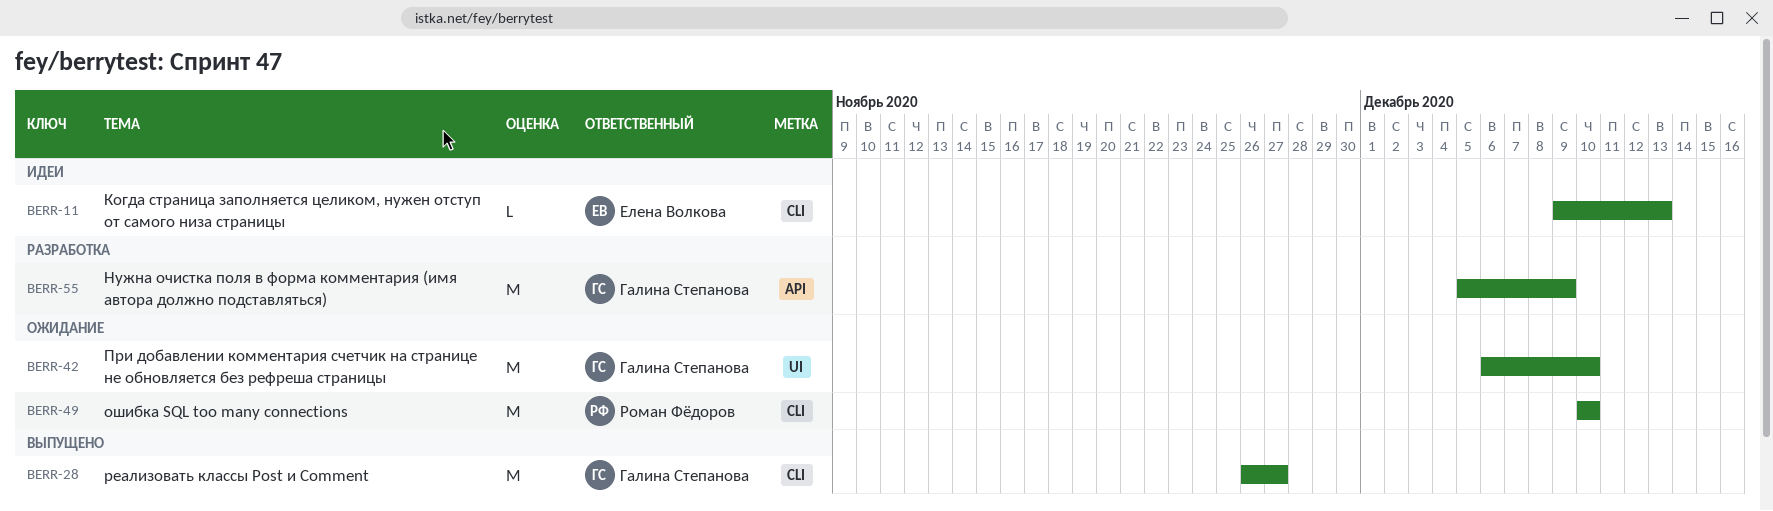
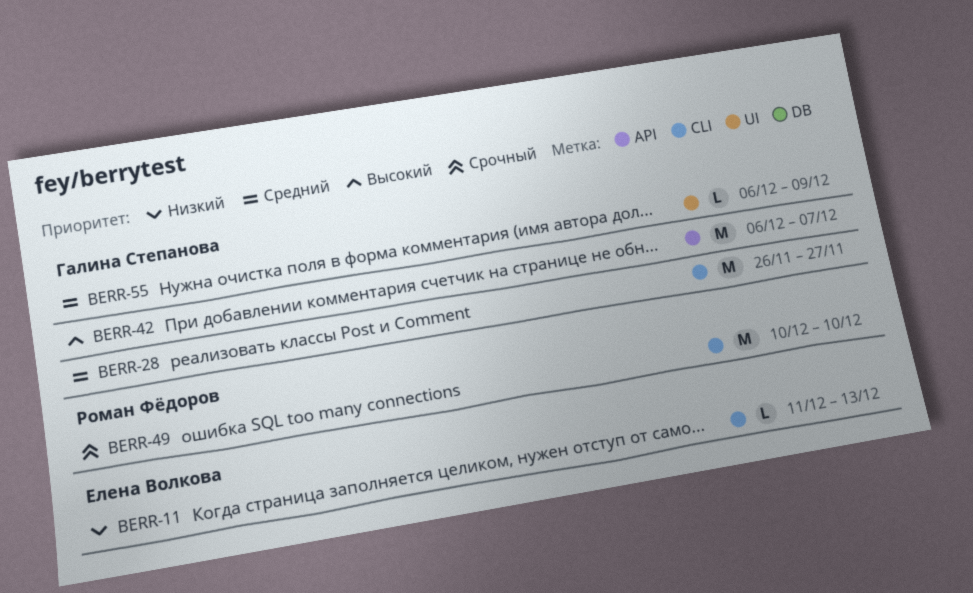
BERR-11, start: Dec 9 -> Dec 11
BERR-42, label: UI -> API
BERR-42, due: Dec 10 -> Dec 7
BERR-55, label: API -> UI
BERR-55, estimate: M -> L
BERR-55, start: Dec 5 -> Dec 6

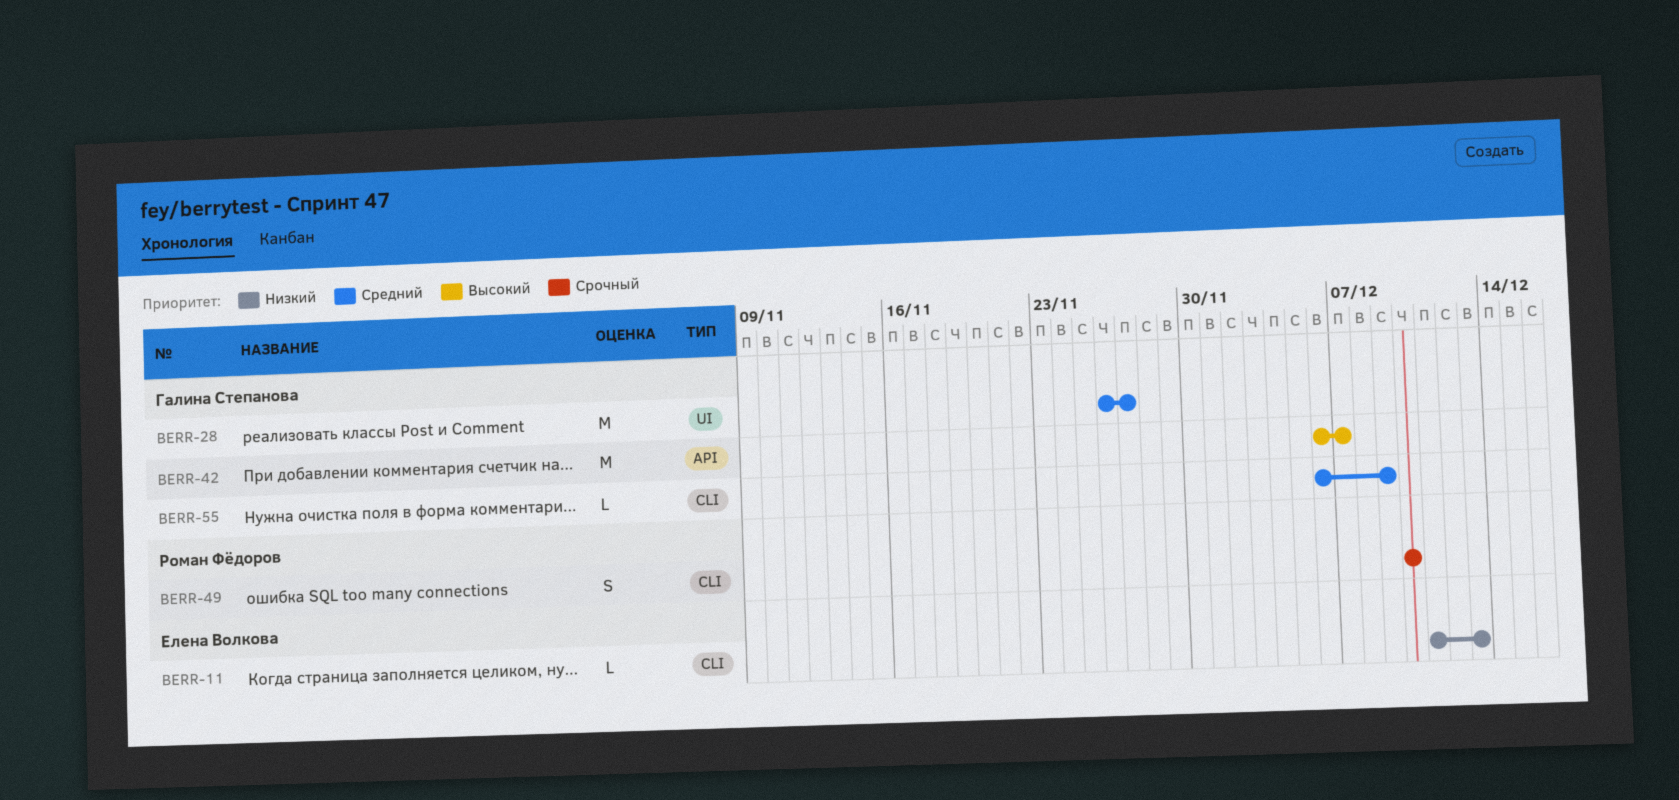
BERR-28, label: CLI -> UI
BERR-49, estimate: M -> S
BERR-55, label: UI -> CLI

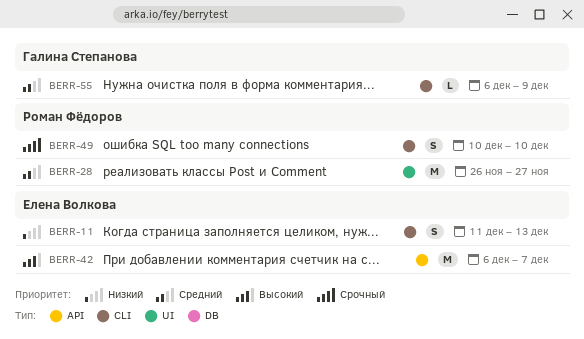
BERR-11, estimate: L -> S
BERR-28, owner: Галина Степанова -> Роман Фёдоров
BERR-42, owner: Галина Степанова -> Елена Волкова

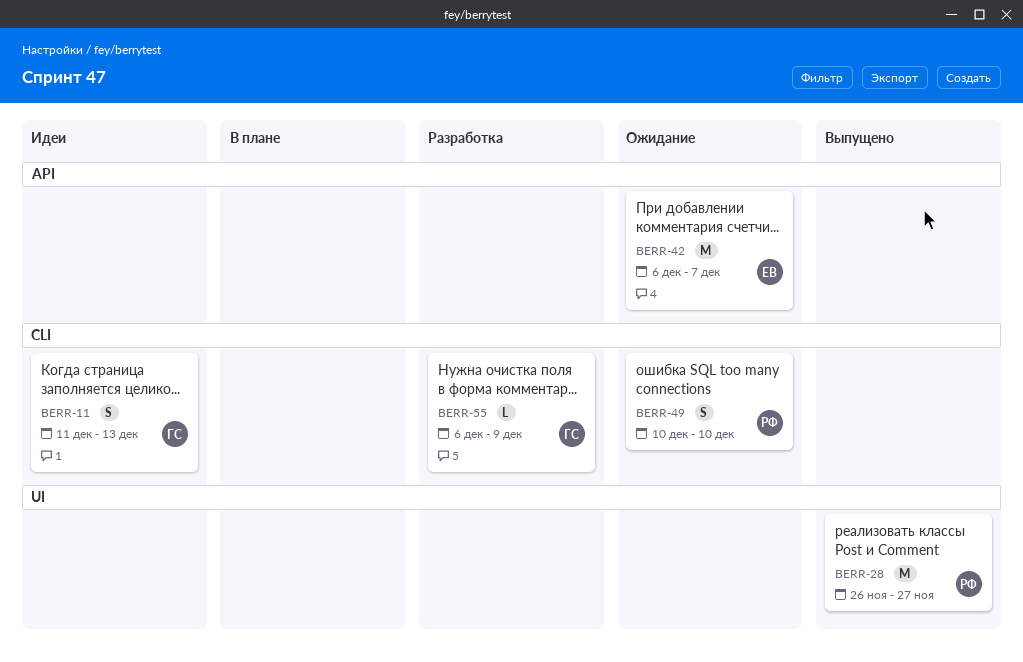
BERR-11, owner: Елена Волкова -> Галина Степанова

